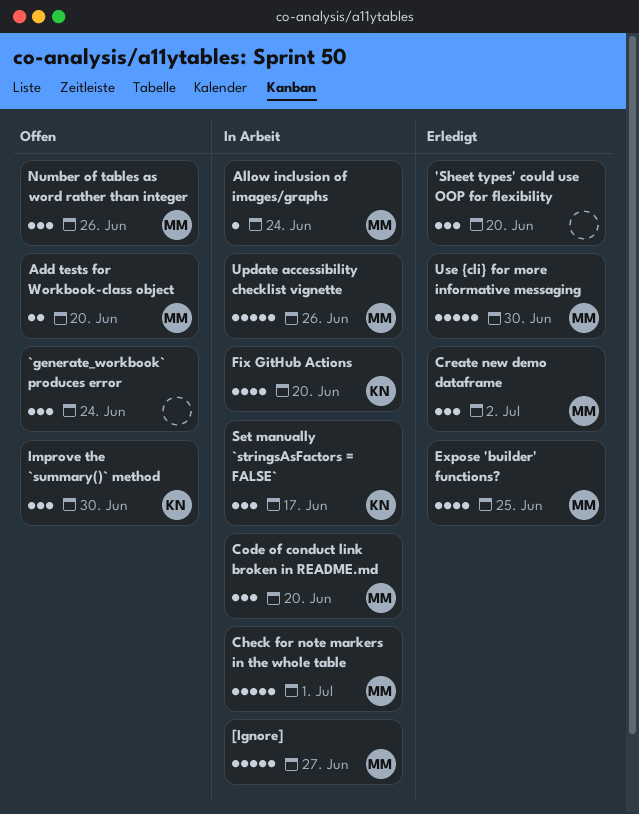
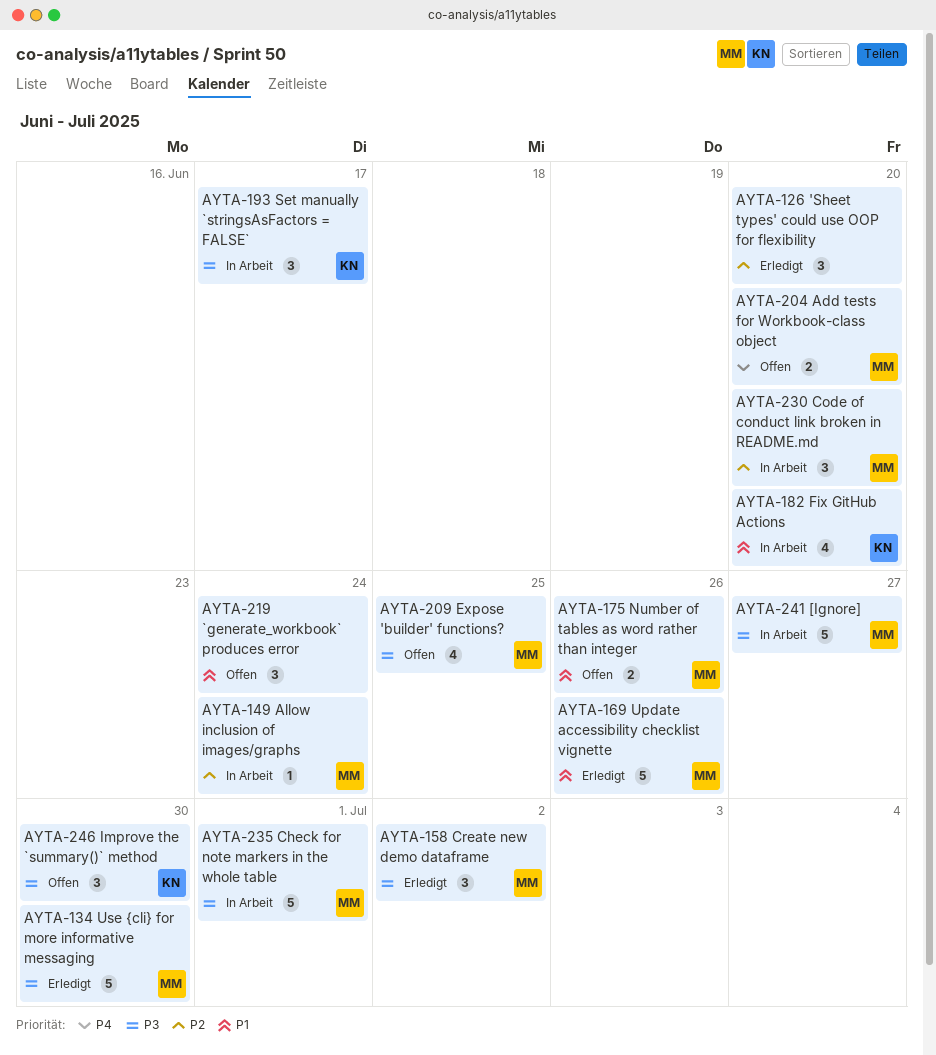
Expose 'builder' functions?, status: Erledigt -> Offen
Number of tables as word rather than integer, estimate: 3 -> 2
Update accessibility checklist vignette, status: In Arbeit -> Erledigt

